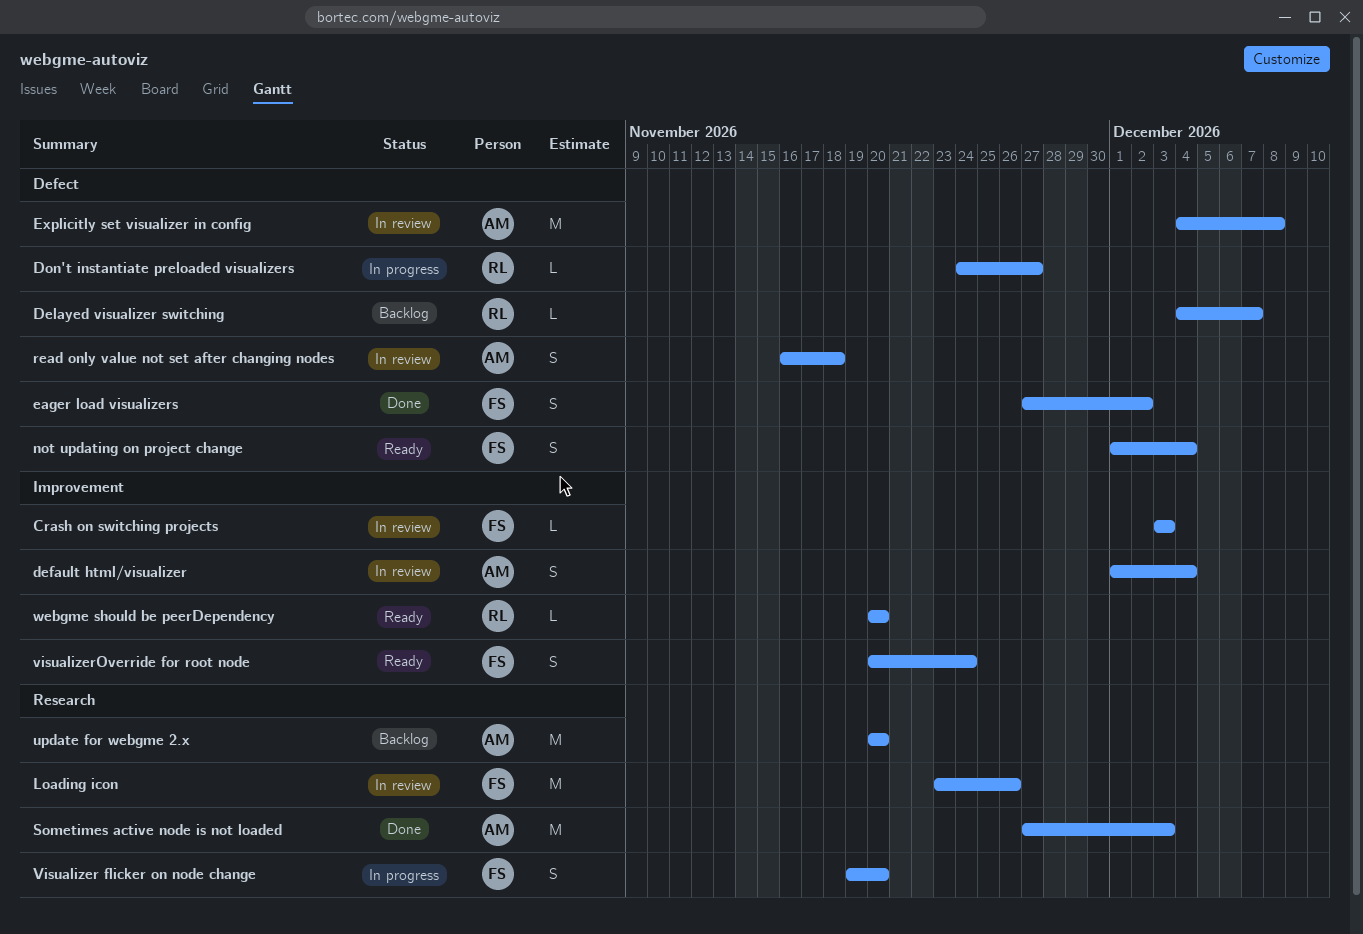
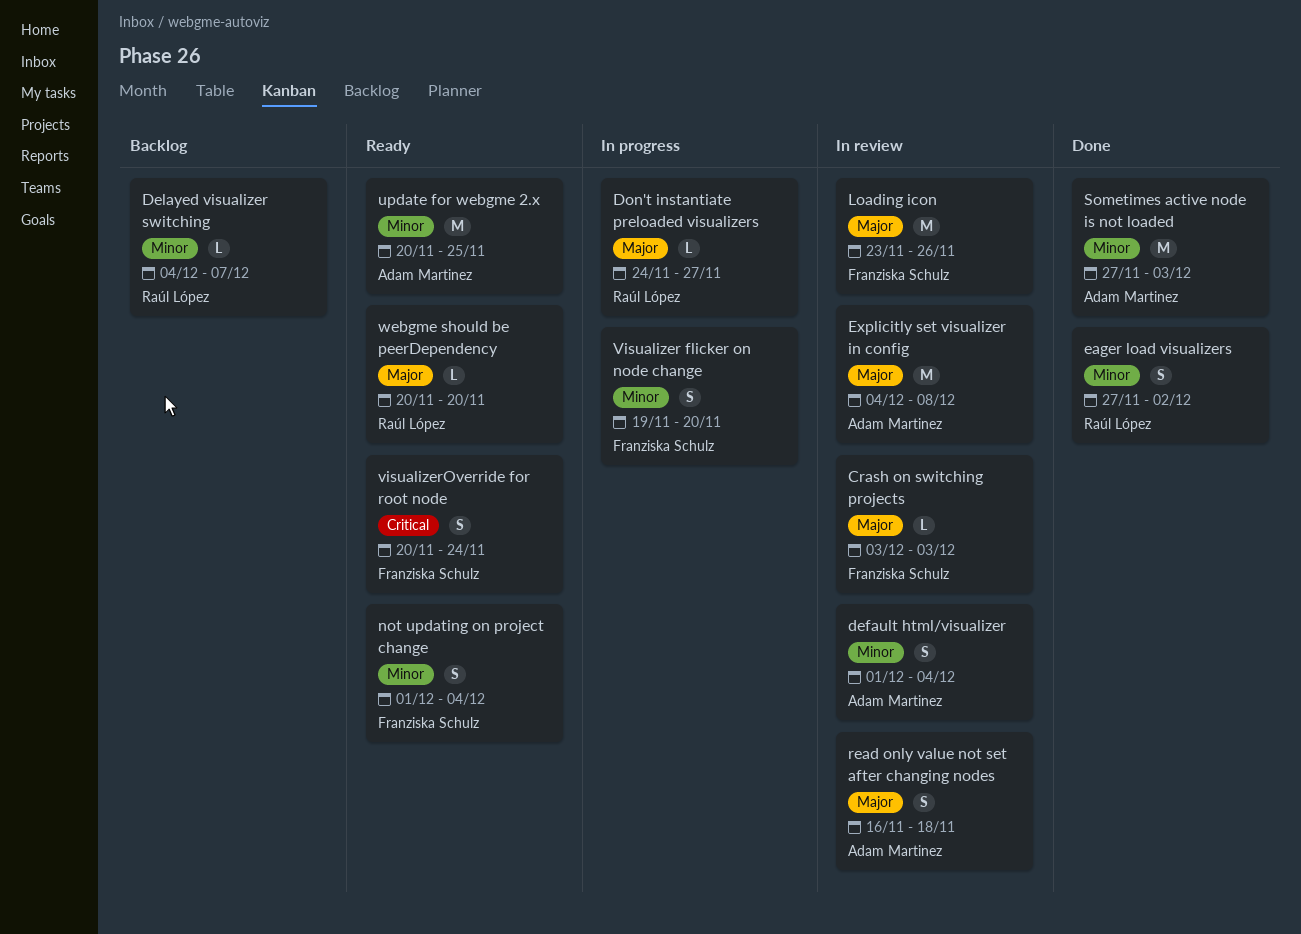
eager load visualizers, owner: Franziska Schulz -> Raúl López
update for webgme 2.x, status: Backlog -> Ready
update for webgme 2.x, due: Nov 20 -> Nov 25

